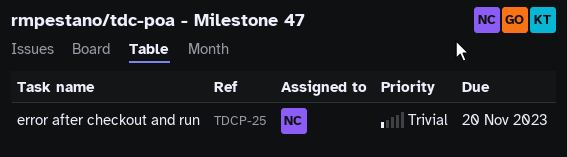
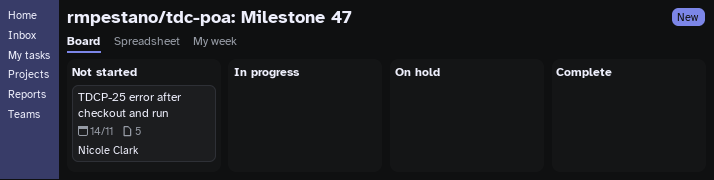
TDCP-25, due: Nov 20 -> Nov 14

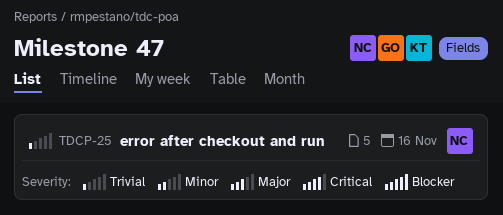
TDCP-25, due: Nov 14 -> Nov 16

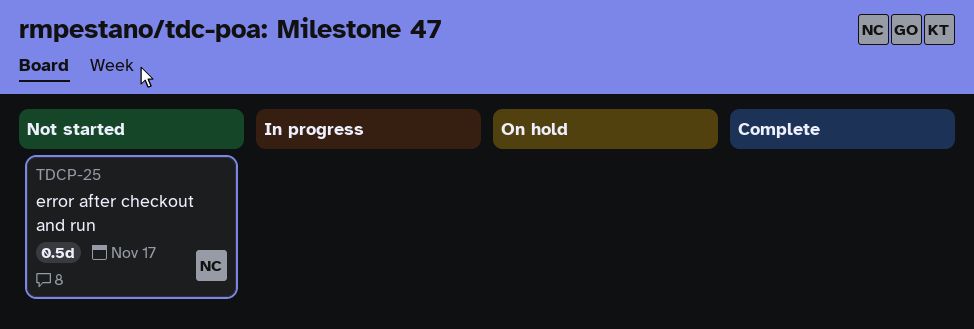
TDCP-25, due: Nov 16 -> Nov 17

